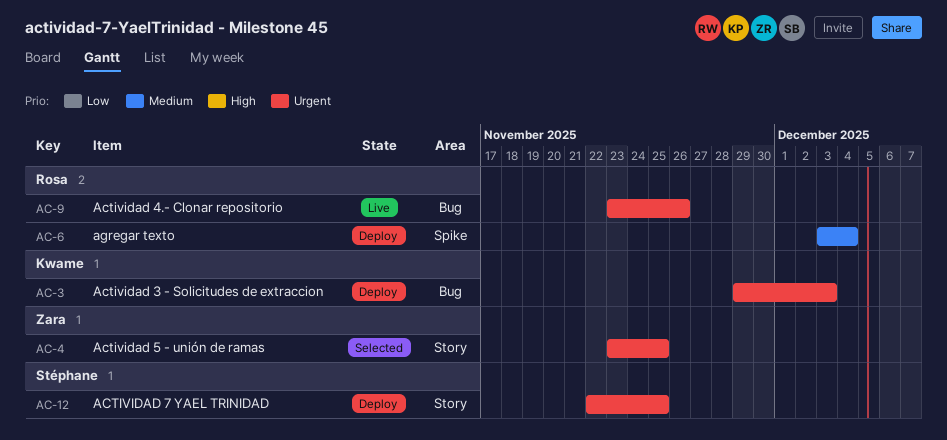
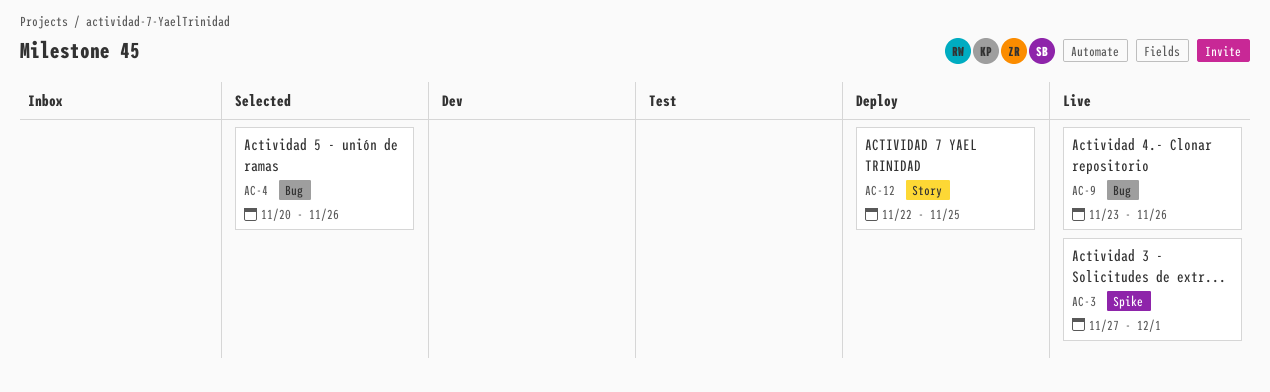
AC-3, status: Deploy -> Live
AC-3, label: Bug -> Spike
AC-3, start: Nov 29 -> Nov 27
AC-3, due: Dec 3 -> Dec 1
AC-4, label: Story -> Bug
AC-4, start: Nov 23 -> Nov 20
AC-4, due: Nov 25 -> Nov 26
AC-6: present -> none

